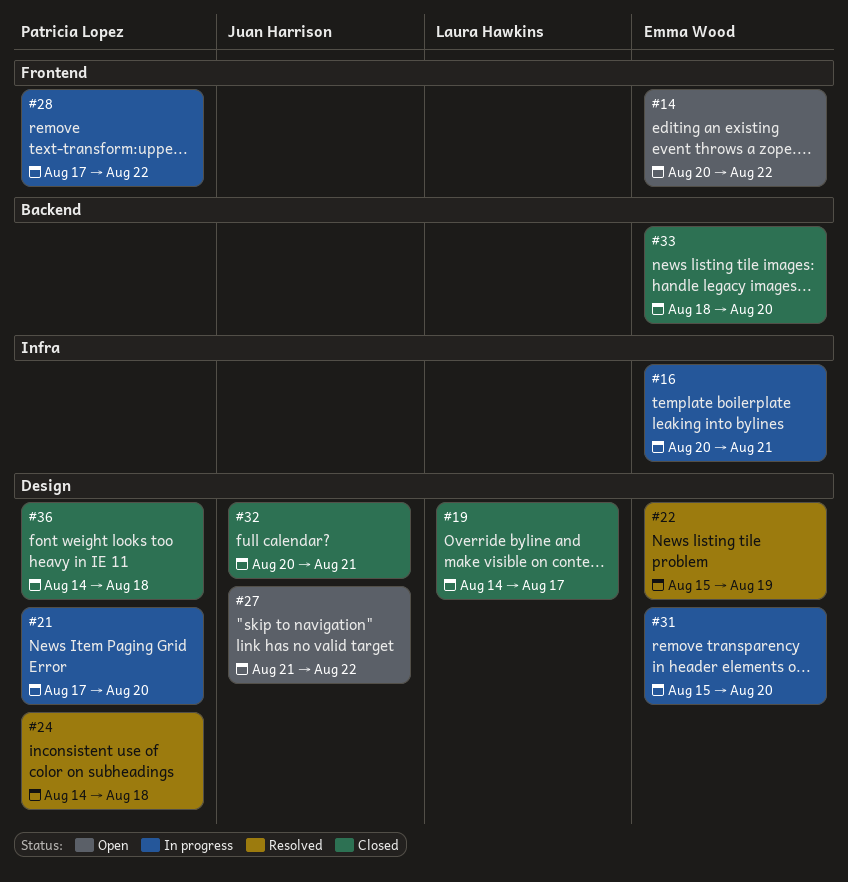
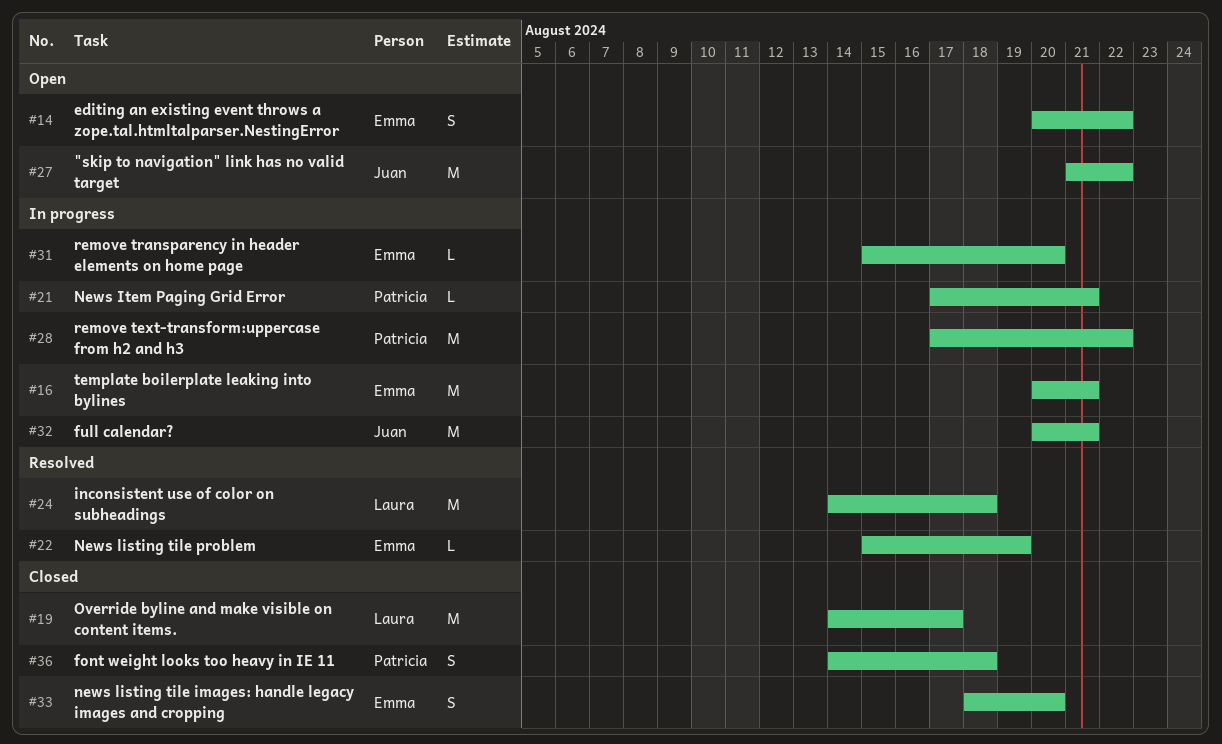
#21, due: Aug 20 -> Aug 21
#24, owner: Patricia Lopez -> Laura Hawkins
#32, status: Closed -> In progress

